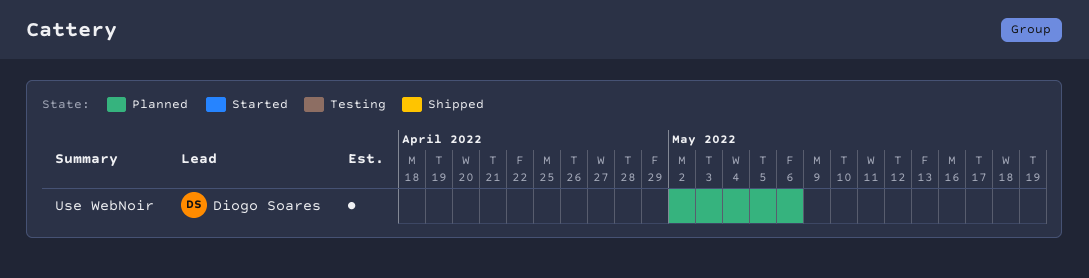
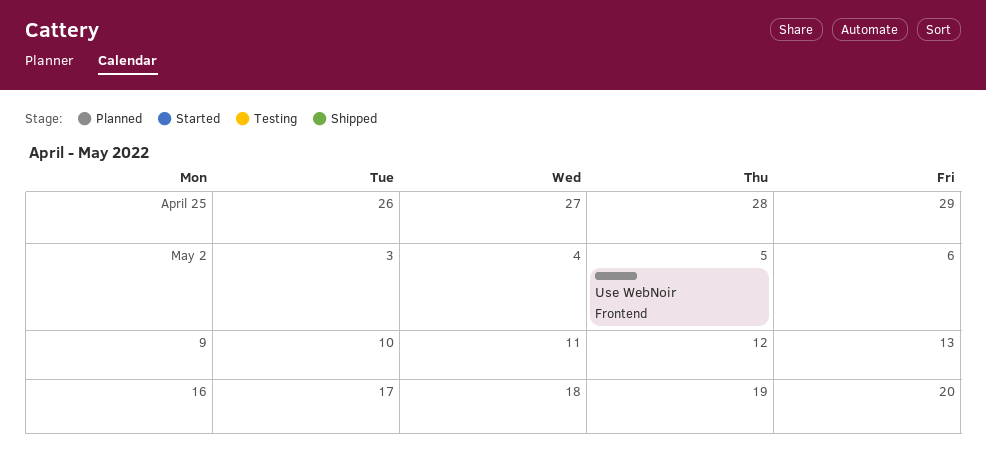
Use WebNoir, due: May 6 -> May 5

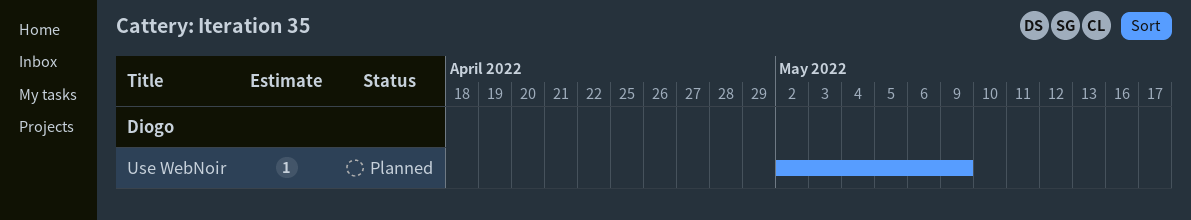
Use WebNoir, due: May 5 -> May 9

